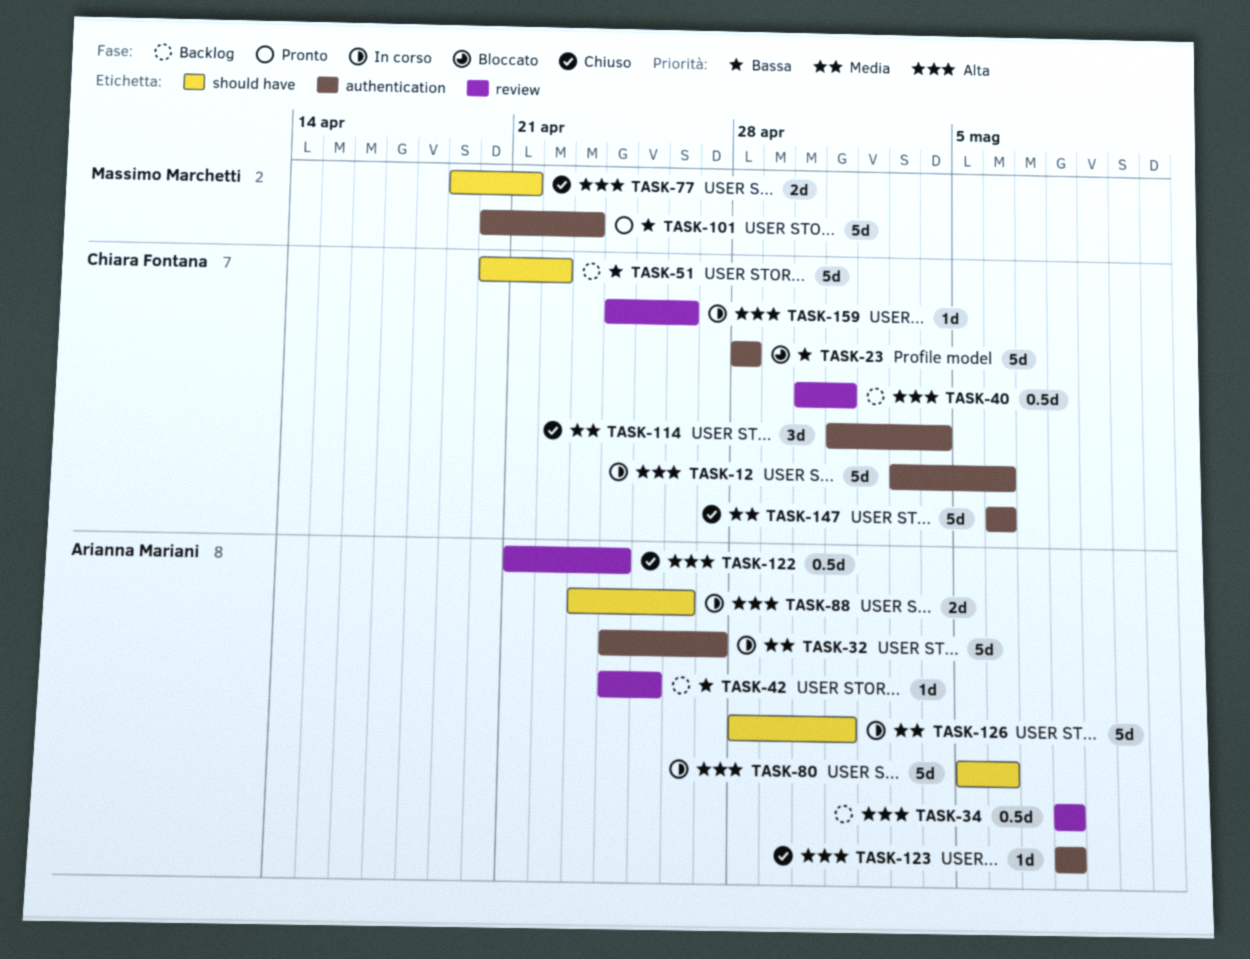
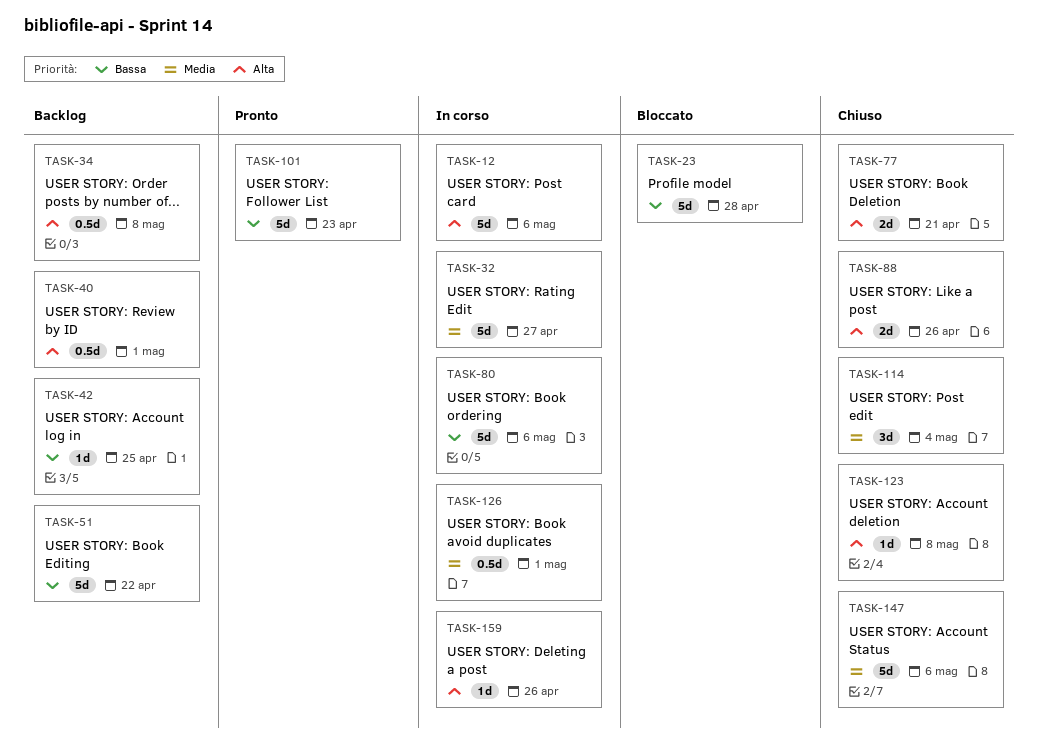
TASK-80, priority: Alta -> Bassa
TASK-88, status: In corso -> Chiuso
TASK-122: present -> none
TASK-126, estimate: 5d -> 0.5d

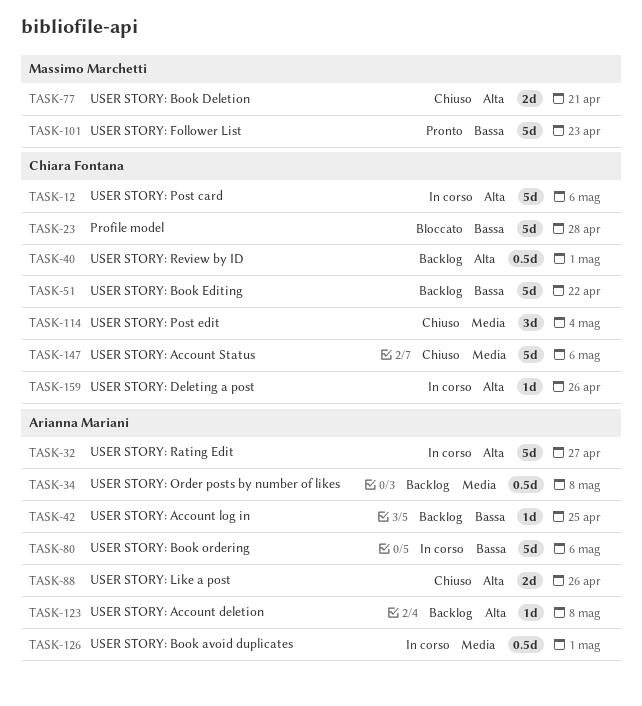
TASK-32, priority: Media -> Alta
TASK-34, priority: Alta -> Media
TASK-123, status: Chiuso -> Backlog

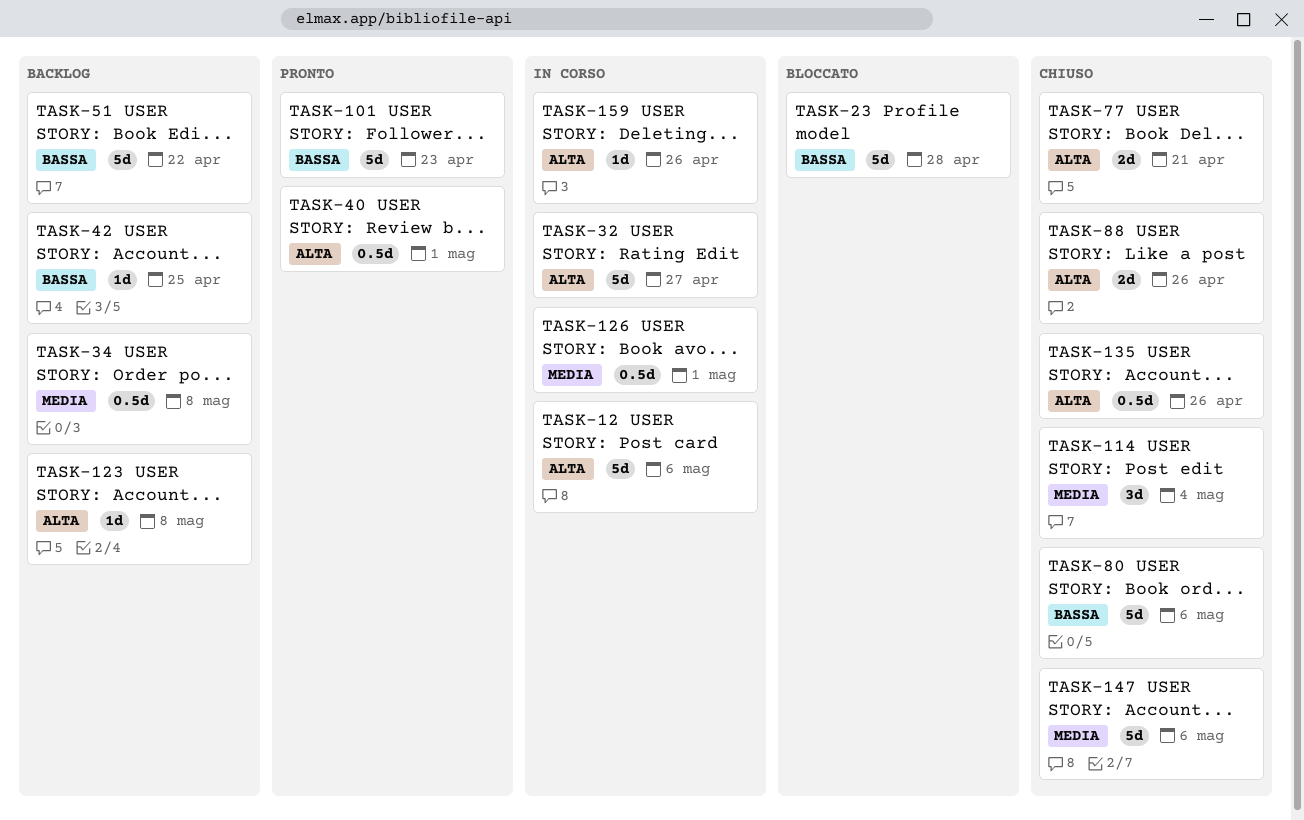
TASK-40, status: Backlog -> Pronto
TASK-80, status: In corso -> Chiuso
TASK-135: none -> present

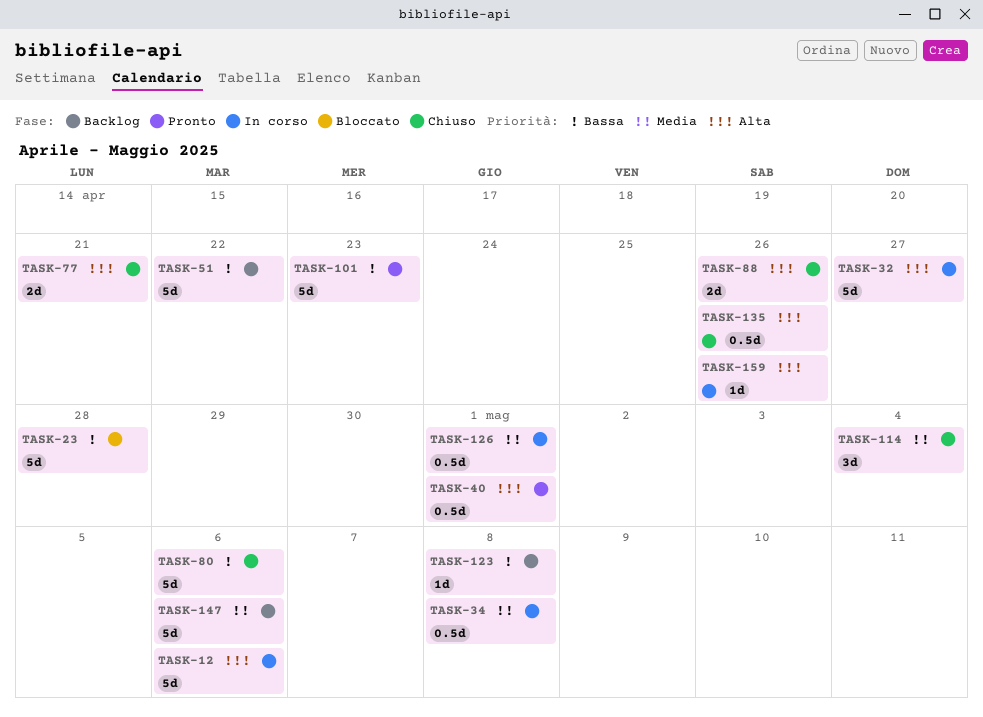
TASK-34, status: Backlog -> In corso
TASK-42: present -> none
TASK-123, priority: Alta -> Bassa
TASK-147, status: Chiuso -> Backlog

